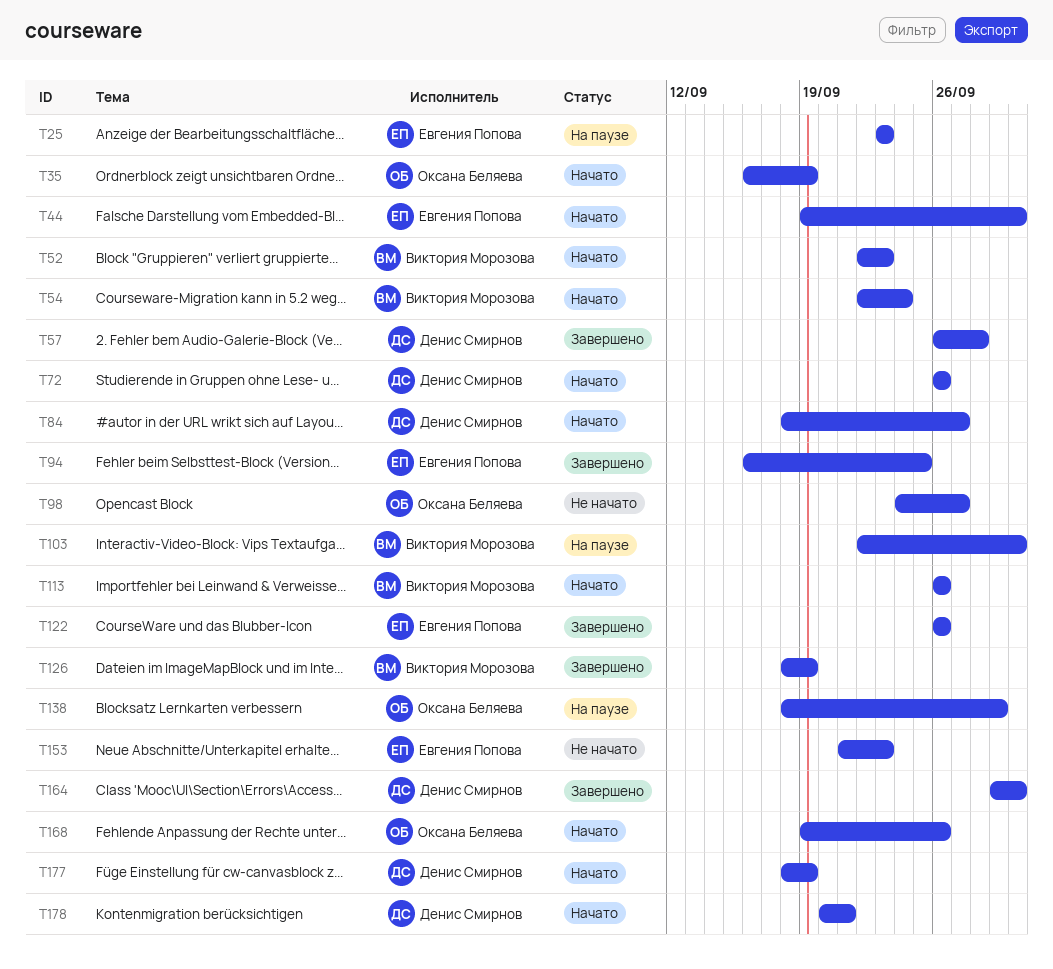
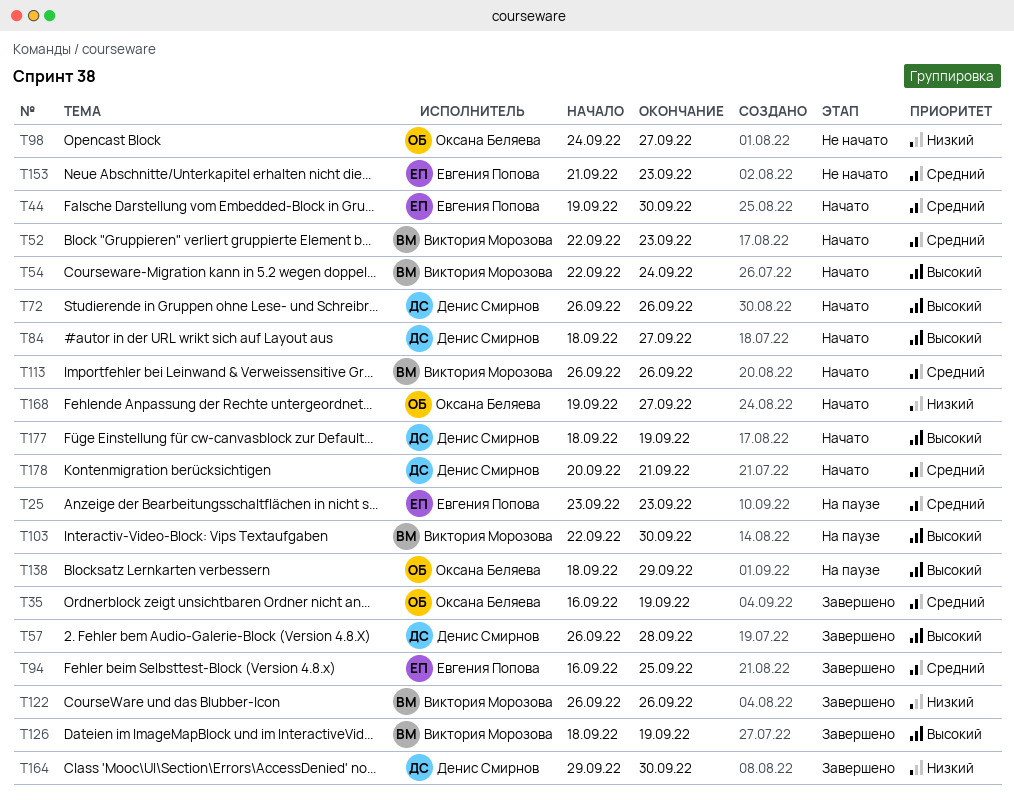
T35, status: Начато -> Завершено
T122, owner: Евгения Попова -> Виктория Морозова
T168, due: Sep 26 -> Sep 27

